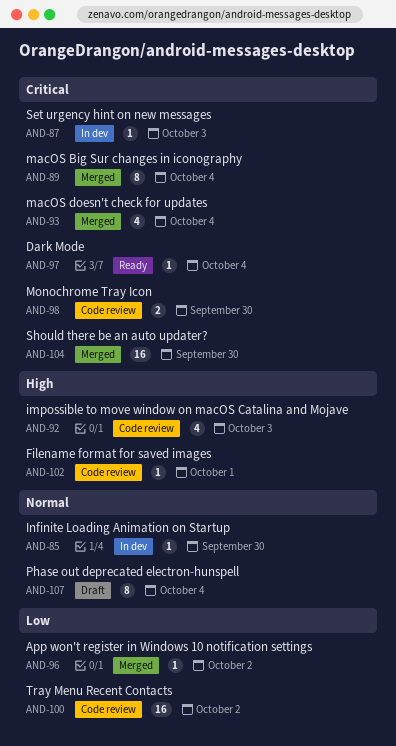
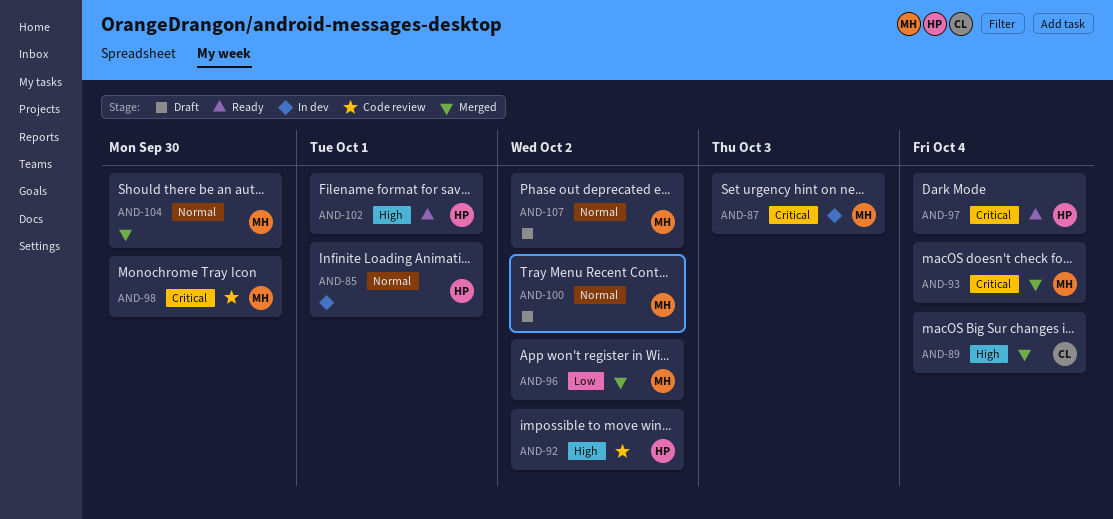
AND-85, due: Sep 30 -> Oct 1
AND-89, priority: Critical -> High
AND-92, due: Oct 3 -> Oct 2
AND-100, status: Code review -> Draft
AND-100, priority: Low -> Normal
AND-102, status: Code review -> Ready
AND-104, priority: Critical -> Normal
AND-107, due: Oct 4 -> Oct 2

